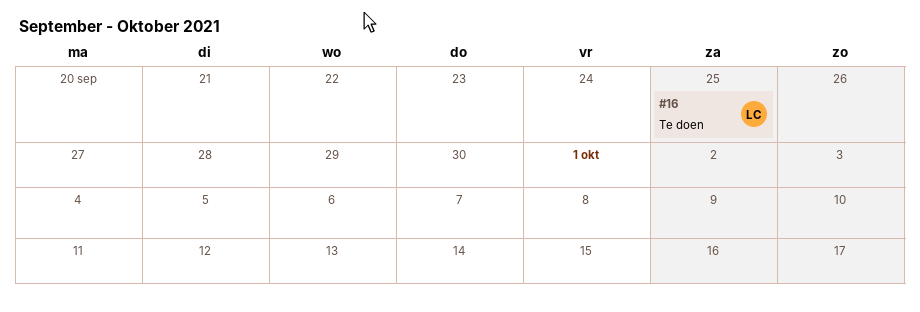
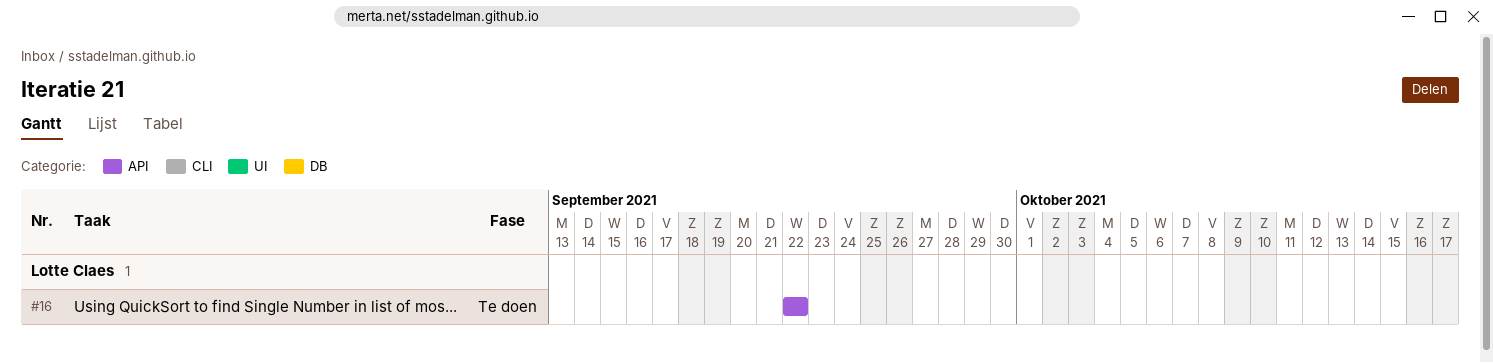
#16, due: Sep 25 -> Sep 22

